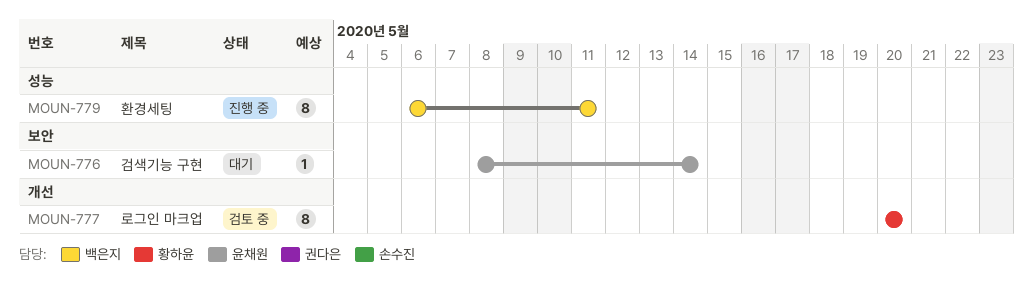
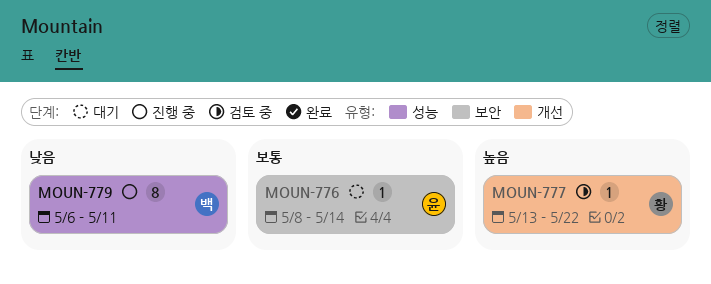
MOUN-777, estimate: 8 -> 1
MOUN-777, start: May 20 -> May 13
MOUN-777, due: May 20 -> May 22

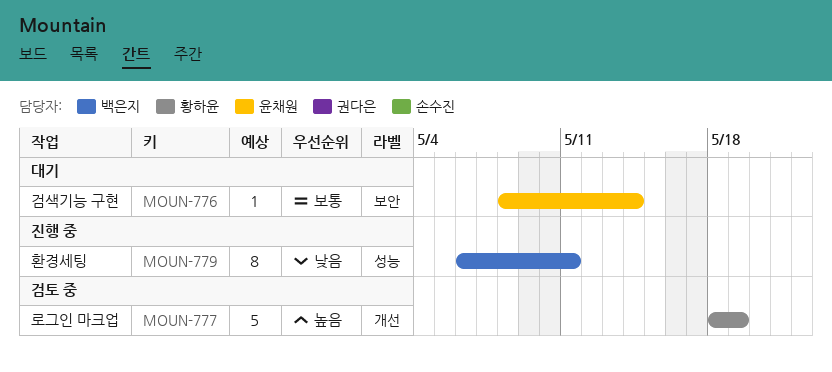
MOUN-777, estimate: 1 -> 5
MOUN-777, start: May 13 -> May 18
MOUN-777, due: May 22 -> May 19

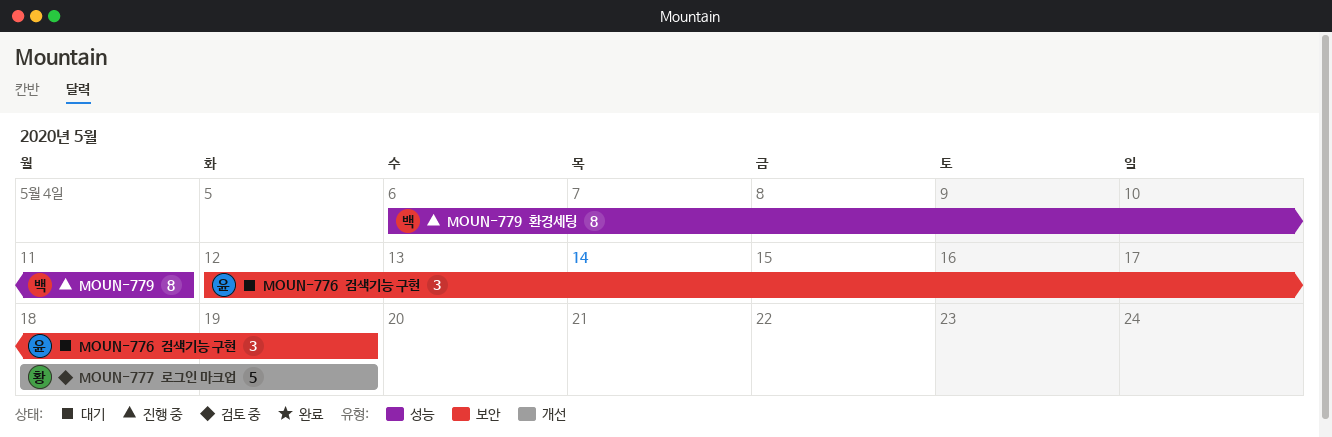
MOUN-776, estimate: 1 -> 3
MOUN-776, start: May 8 -> May 12
MOUN-776, due: May 14 -> May 19

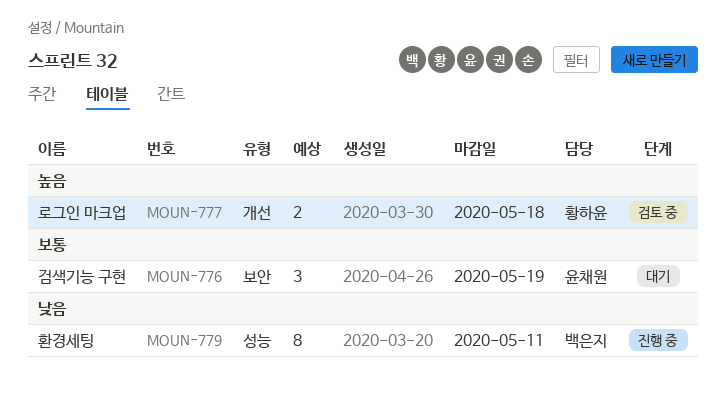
MOUN-777, estimate: 5 -> 2
MOUN-777, due: May 19 -> May 18

